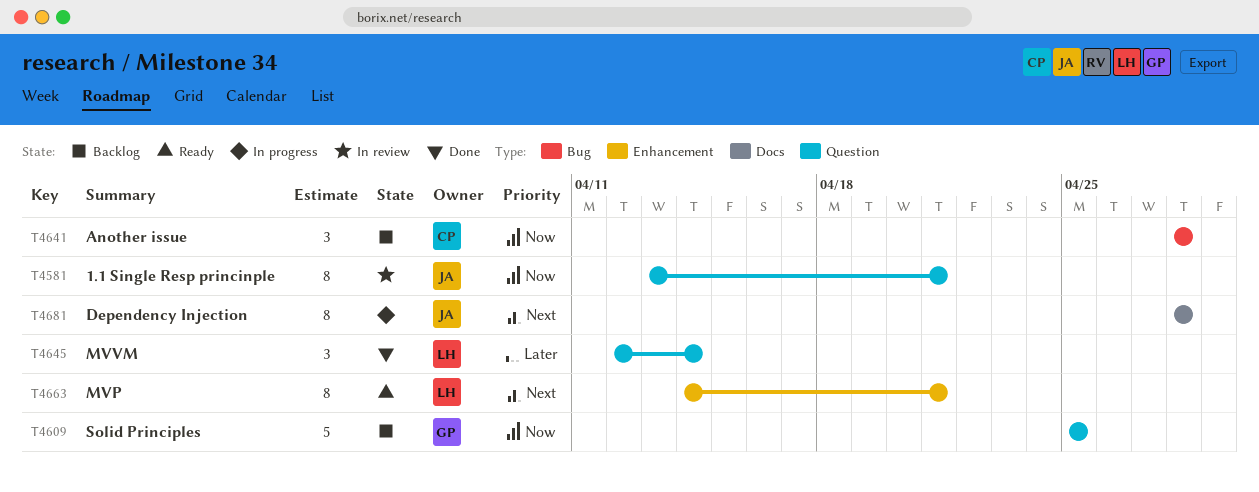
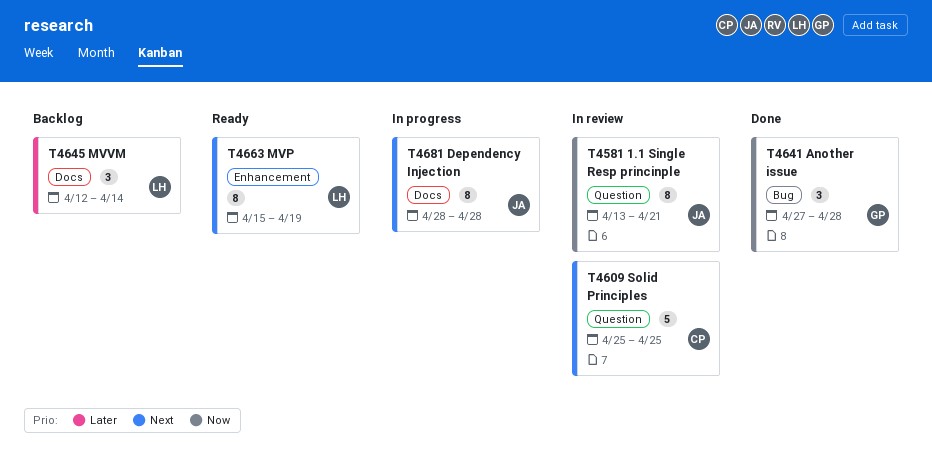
T4609, status: Backlog -> In review
T4609, owner: GP -> CP
T4609, priority: Now -> Next
T4641, status: Backlog -> Done
T4641, owner: CP -> GP
T4641, start: Apr 28 -> Apr 27
T4645, status: Done -> Backlog
T4645, label: Question -> Docs
T4663, start: Apr 14 -> Apr 15
T4663, due: Apr 21 -> Apr 19

